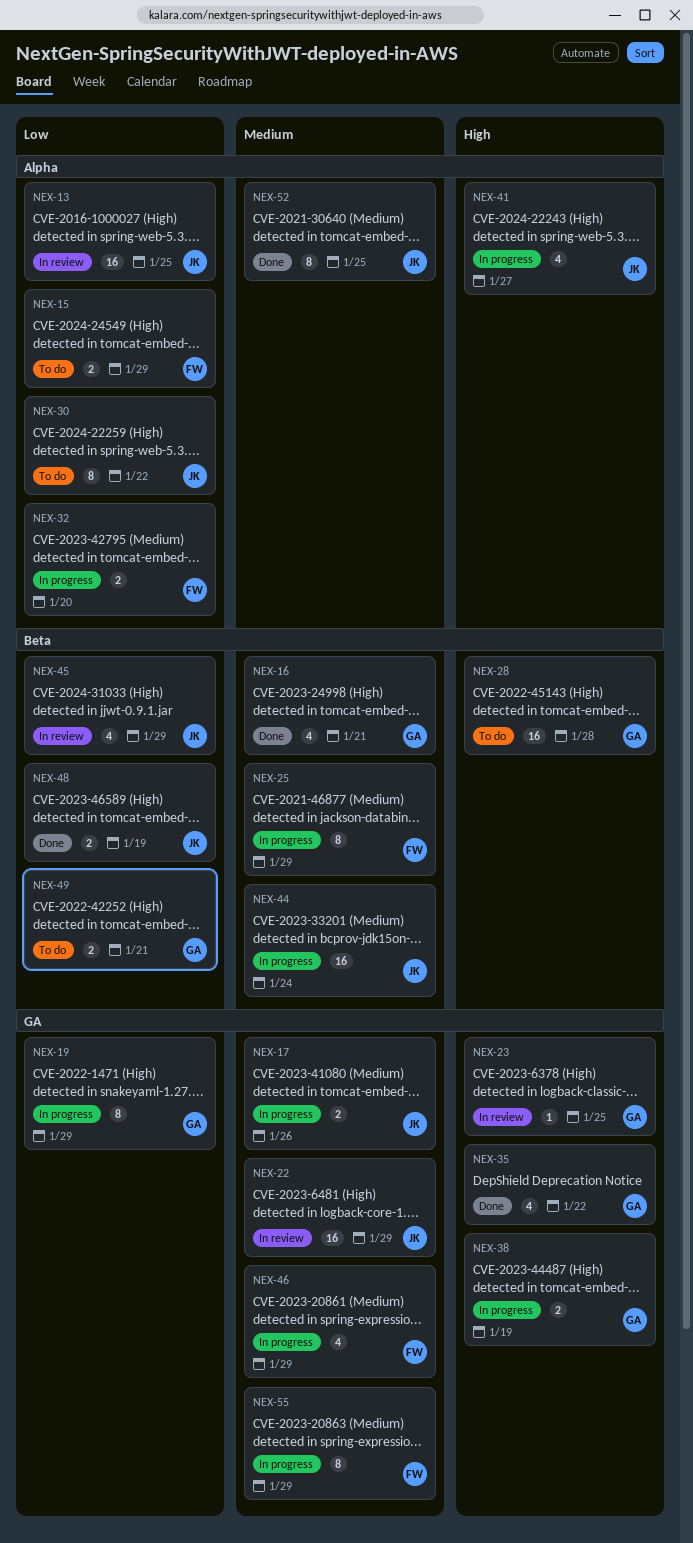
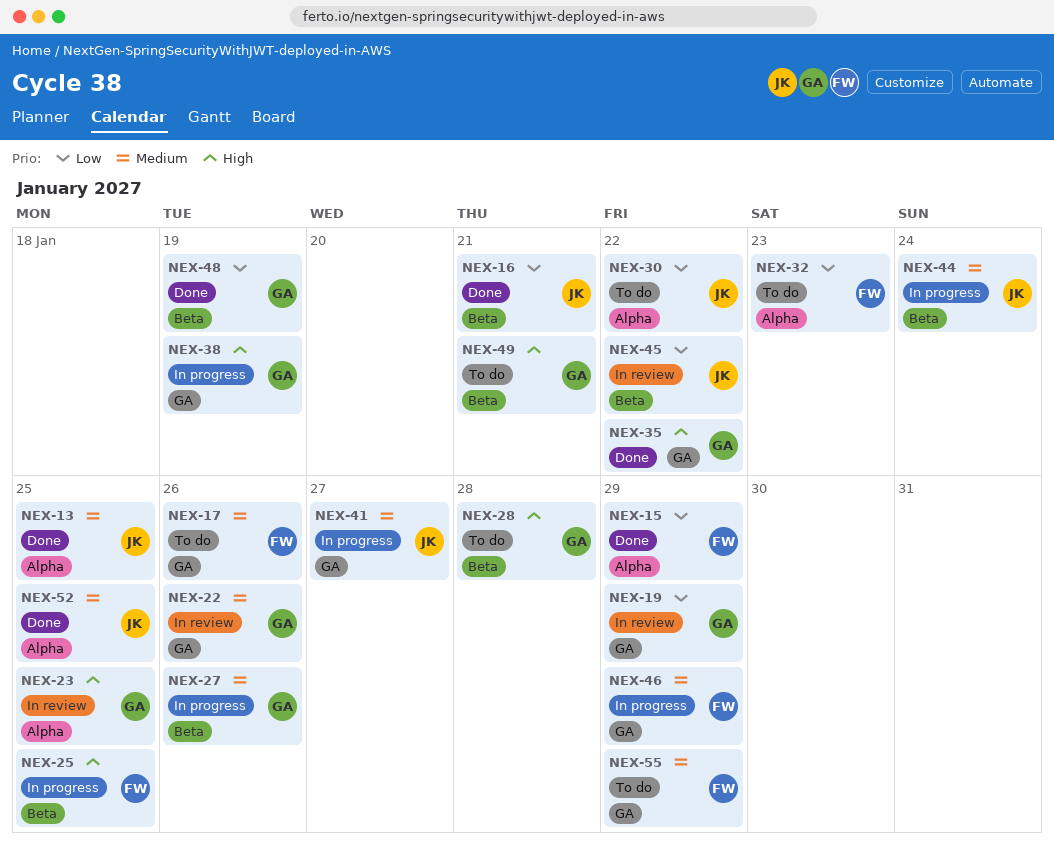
NEX-13, status: In review -> Done
NEX-13, priority: Low -> Medium
NEX-15, status: To do -> Done
NEX-16, owner: GA -> JK
NEX-16, priority: Medium -> Low
NEX-17, status: In progress -> To do
NEX-17, owner: JK -> FW
NEX-19, status: In progress -> In review
NEX-22, owner: JK -> GA
NEX-22, due: Jan 29 -> Jan 26
NEX-23, label: GA -> Alpha
NEX-25, priority: Medium -> High
NEX-25, due: Jan 29 -> Jan 25
NEX-27: none -> present
NEX-32, status: In progress -> To do
NEX-32, due: Jan 20 -> Jan 23
NEX-41, priority: High -> Medium
NEX-41, label: Alpha -> GA
NEX-45, due: Jan 29 -> Jan 22
NEX-48, owner: JK -> GA
NEX-49, priority: Low -> High
NEX-55, status: In progress -> To do

